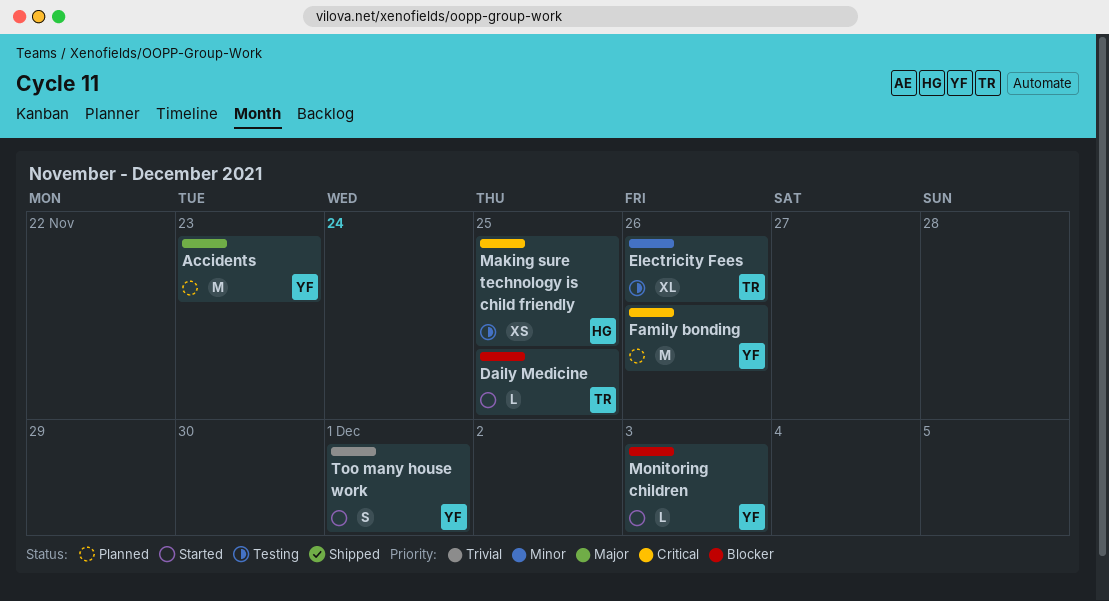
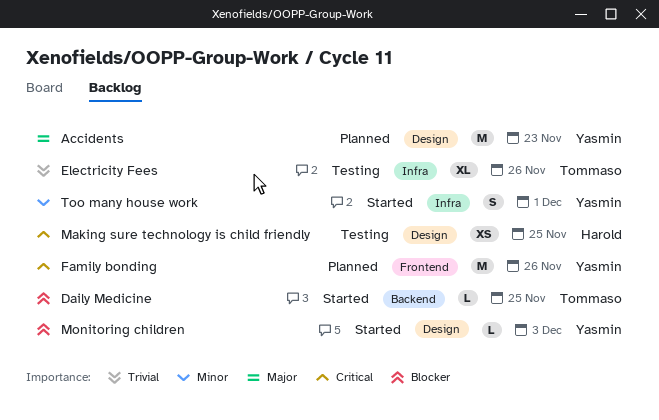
Electricity Fees, priority: Minor -> Trivial
Too many house work, priority: Trivial -> Minor

